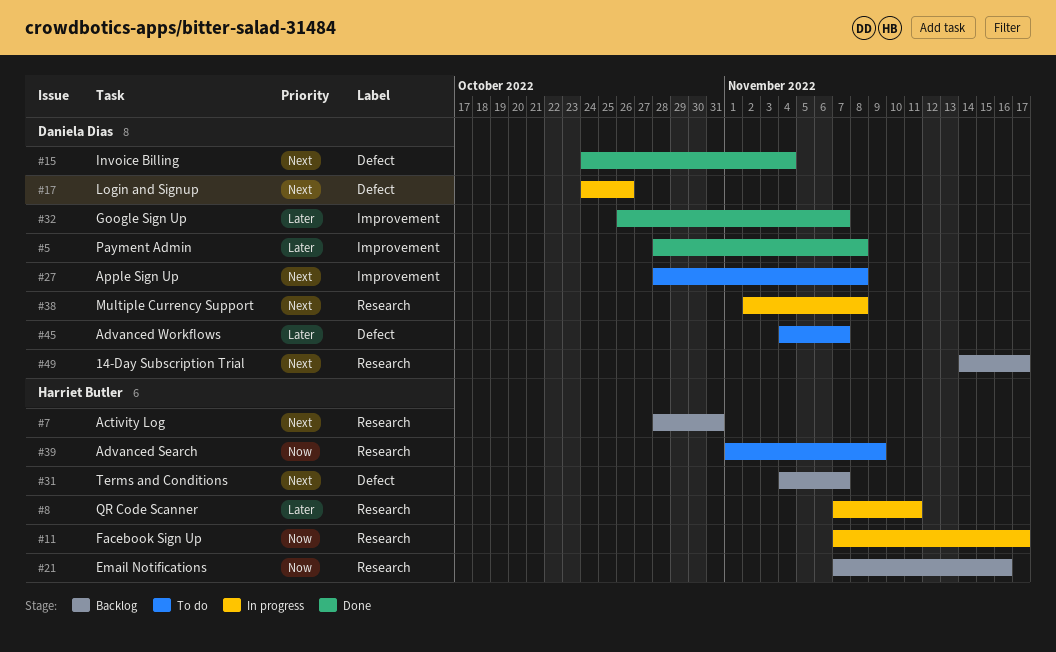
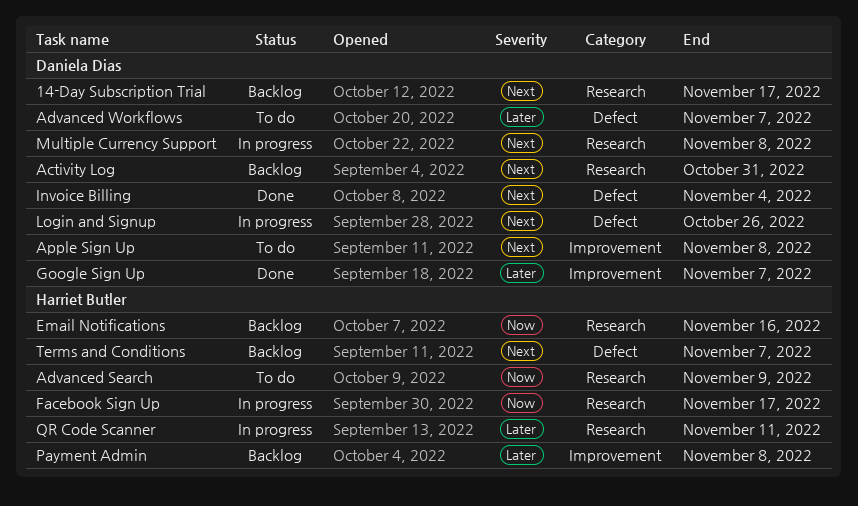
Activity Log, owner: Harriet Butler -> Daniela Dias
Payment Admin, status: Done -> Backlog
Payment Admin, owner: Daniela Dias -> Harriet Butler

